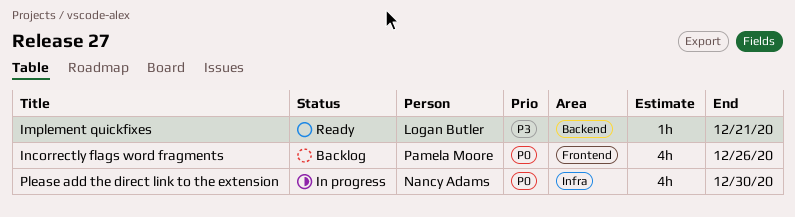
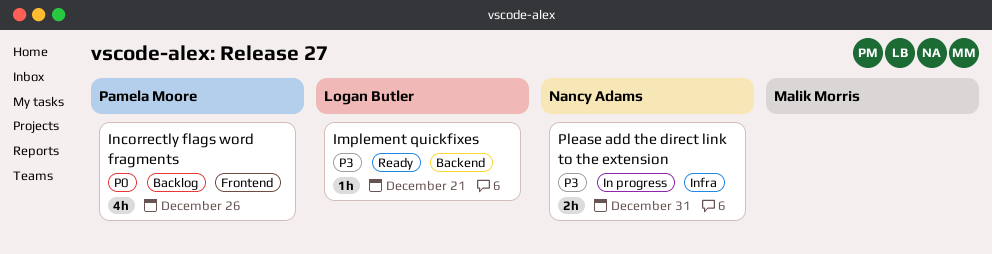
Please add the direct link to the extension, priority: P0 -> P3
Please add the direct link to the extension, estimate: 4h -> 2h
Please add the direct link to the extension, due: Dec 30 -> Dec 31

